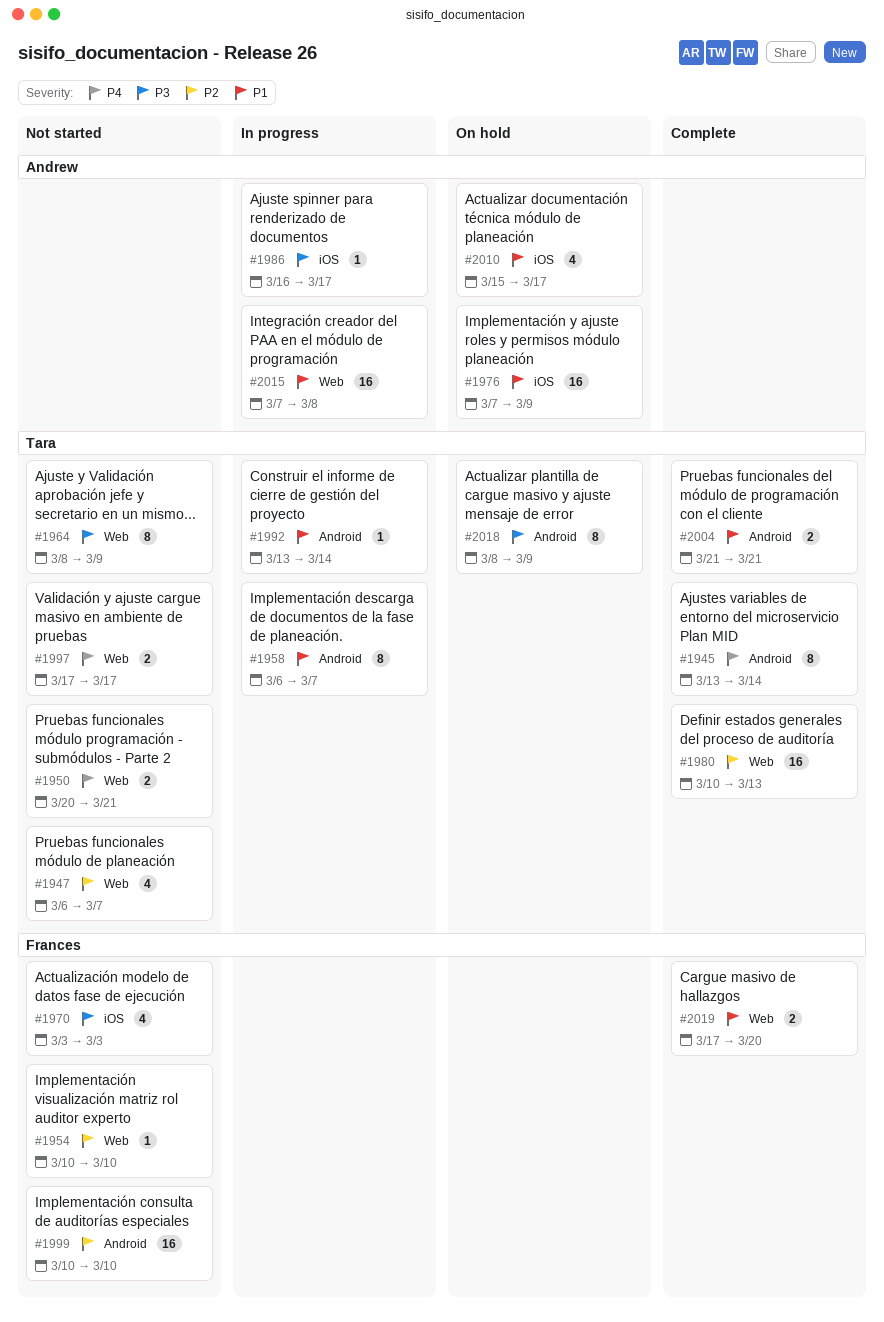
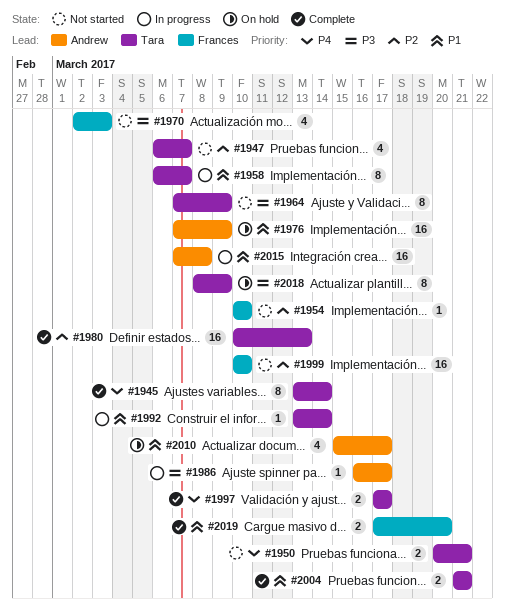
#1964, start: Mar 8 -> Mar 7
#1970, start: Mar 3 -> Mar 2
#1997, status: Not started -> Complete

